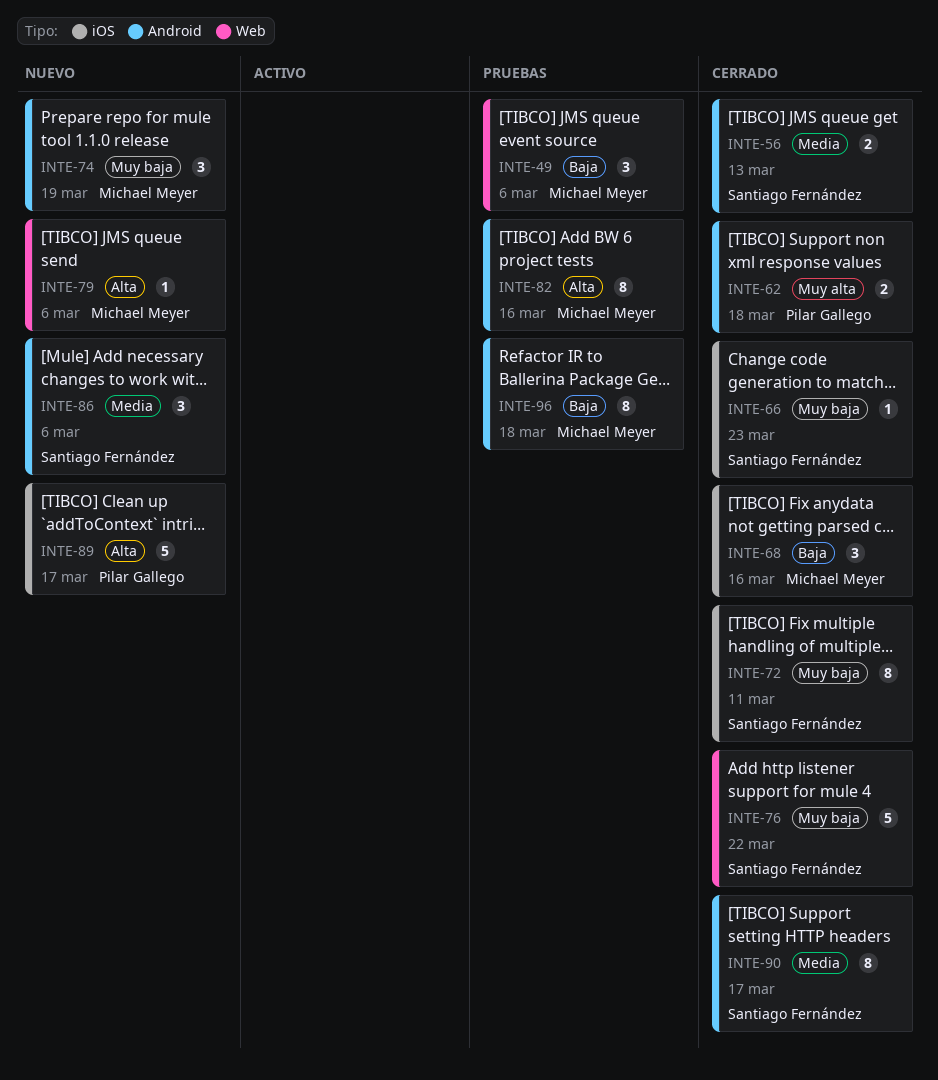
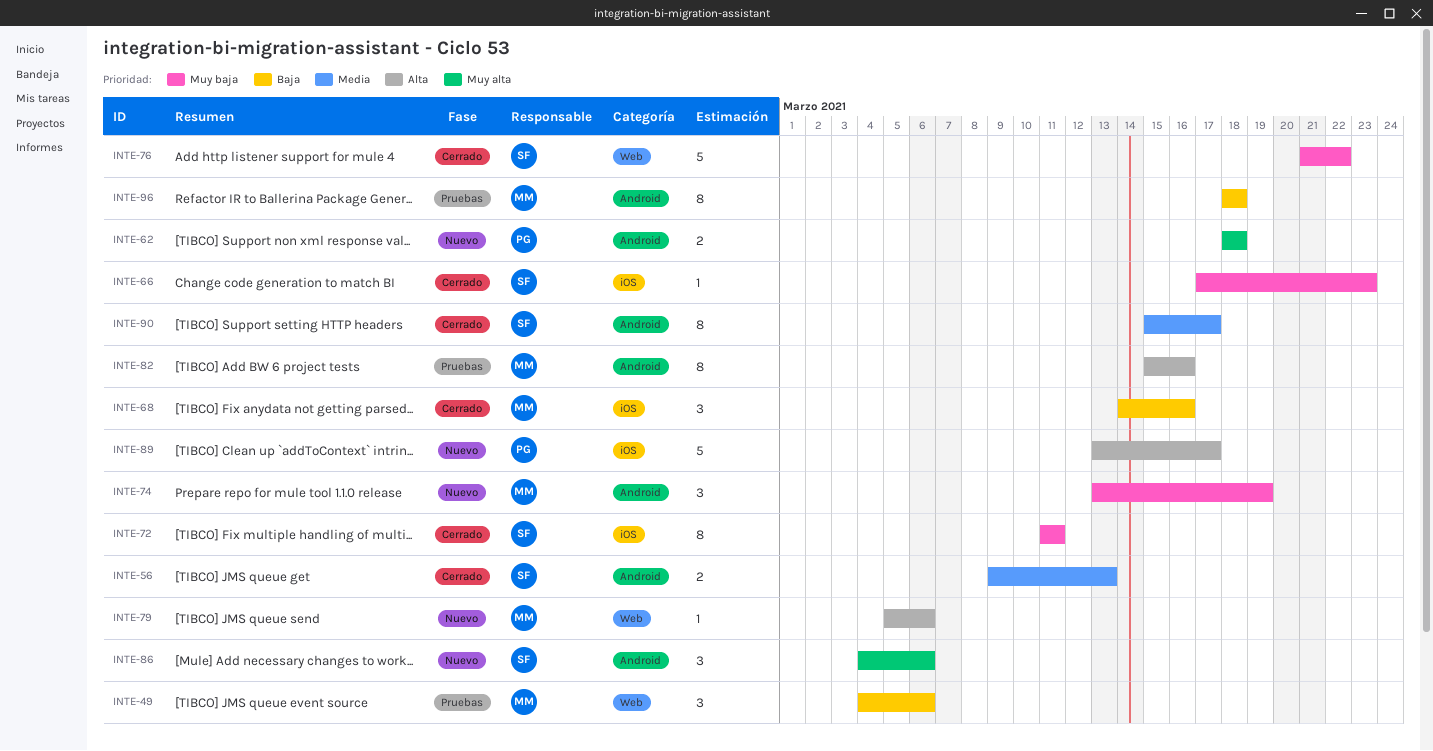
INTE-62, status: Cerrado -> Nuevo
INTE-86, priority: Media -> Muy alta

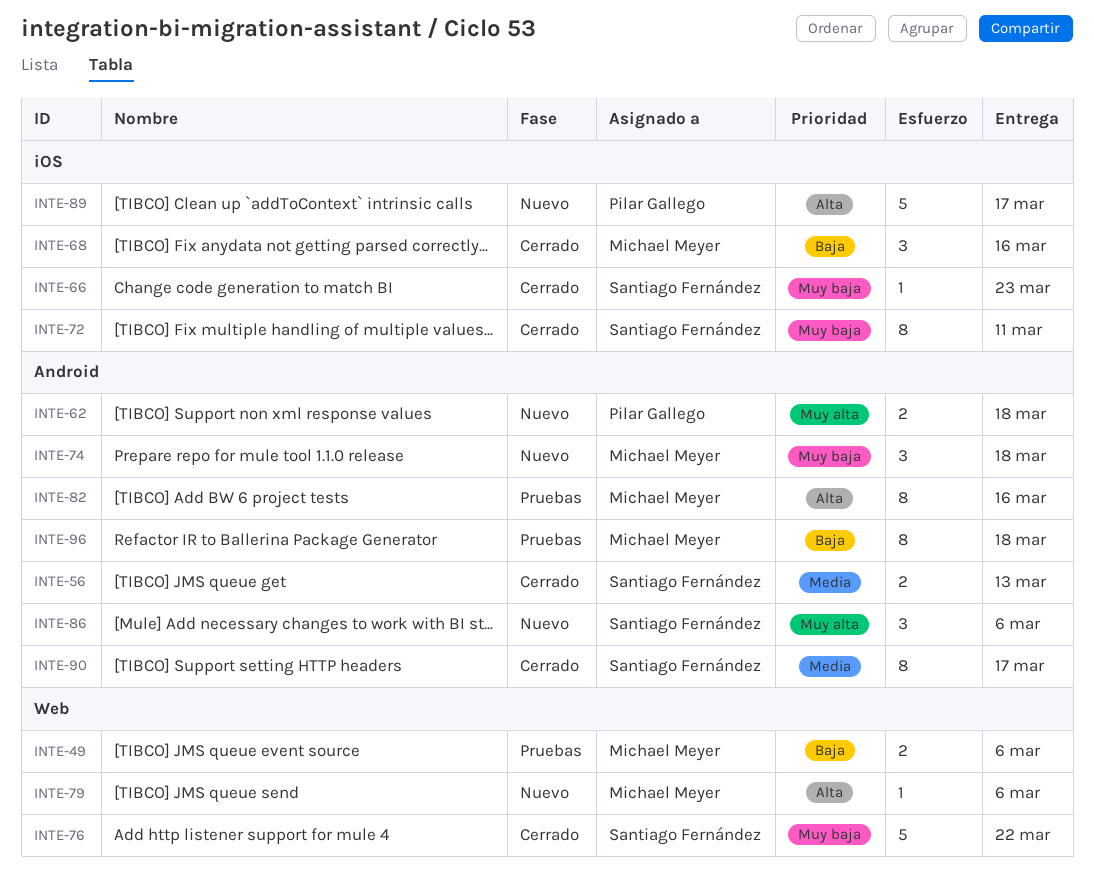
INTE-49, estimate: 3 -> 2
INTE-74, due: Mar 19 -> Mar 18

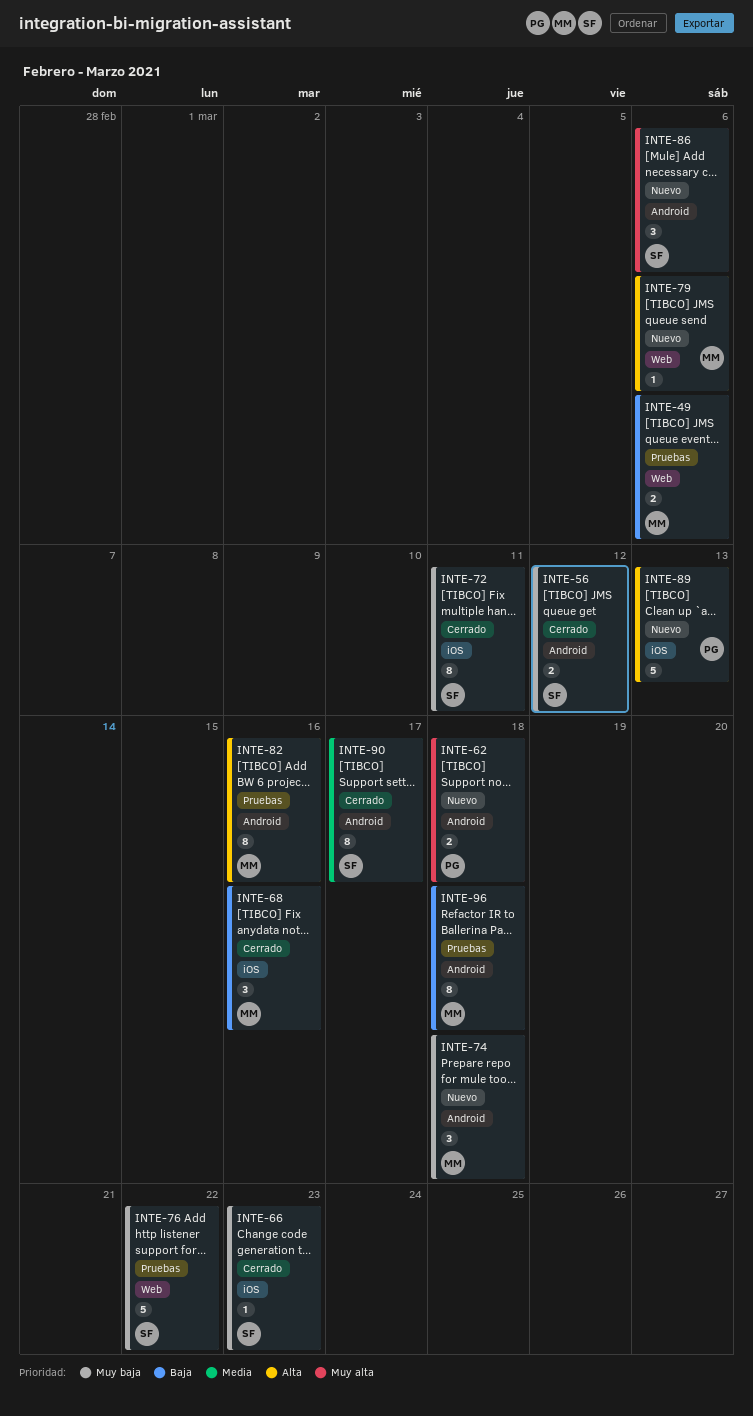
INTE-56, priority: Media -> Muy baja
INTE-56, due: Mar 13 -> Mar 12
INTE-76, status: Cerrado -> Pruebas
INTE-89, due: Mar 17 -> Mar 13

